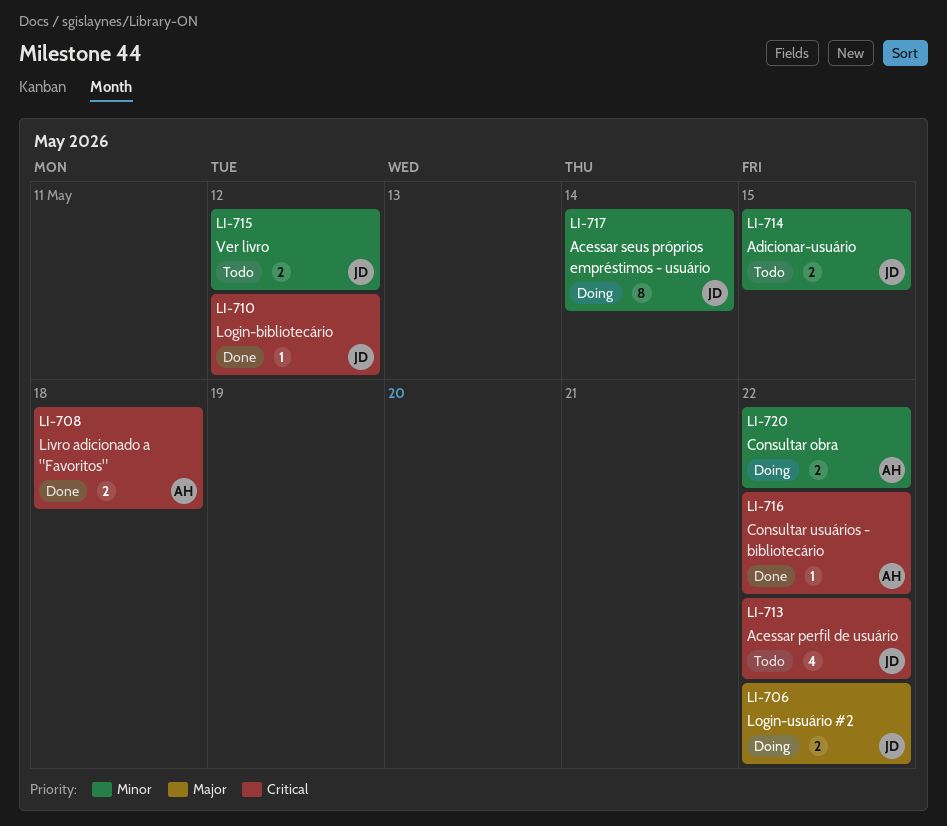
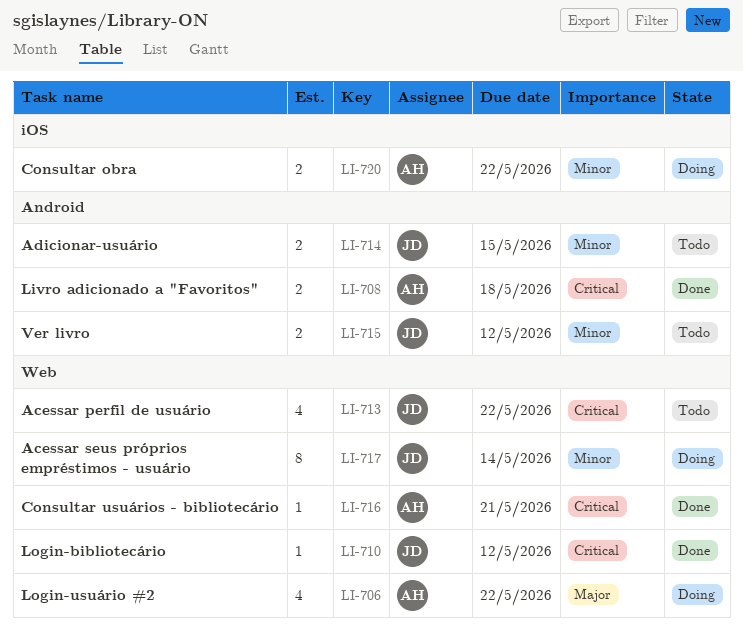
LI-706, owner: JD -> AH
LI-706, estimate: 2 -> 4
LI-716, due: May 22 -> May 21

